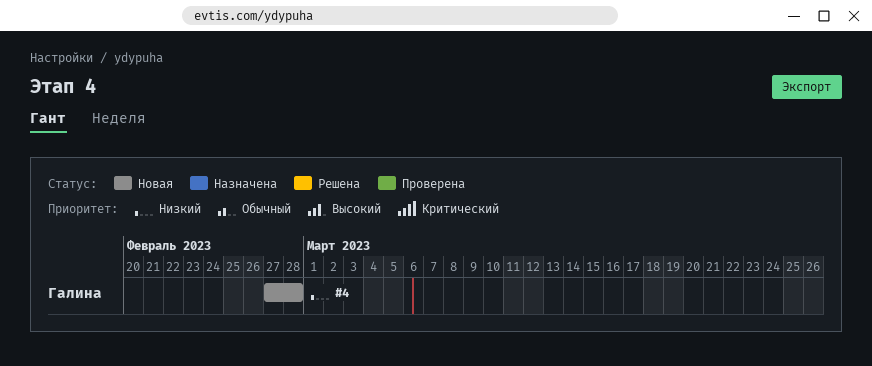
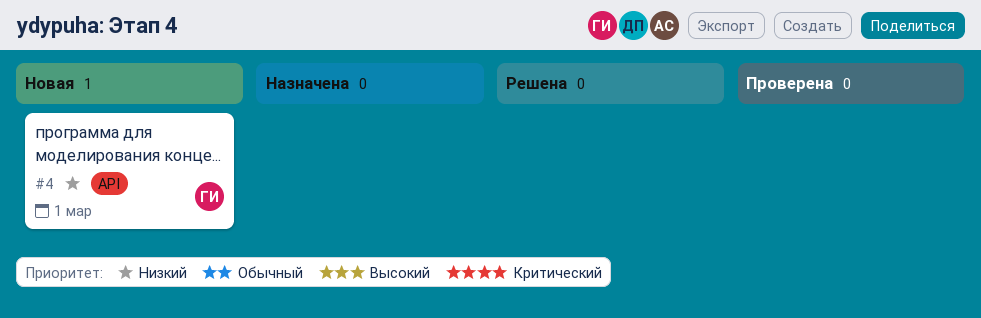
#4, due: Feb 28 -> Mar 1

